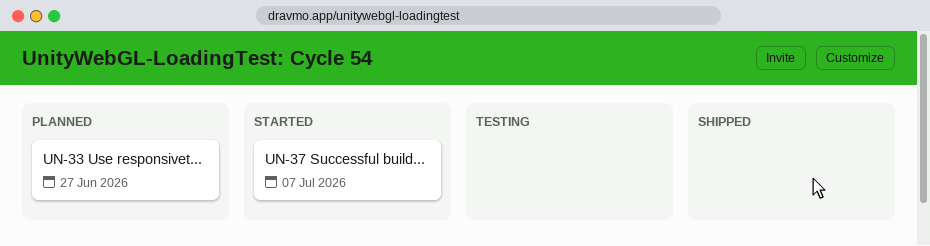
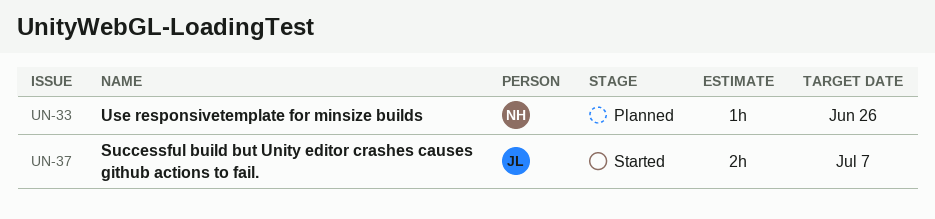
UN-33, due: Jun 27 -> Jun 26

